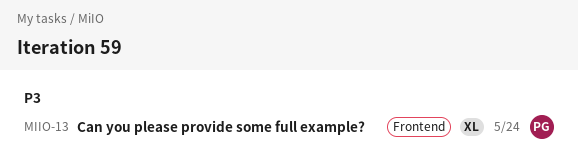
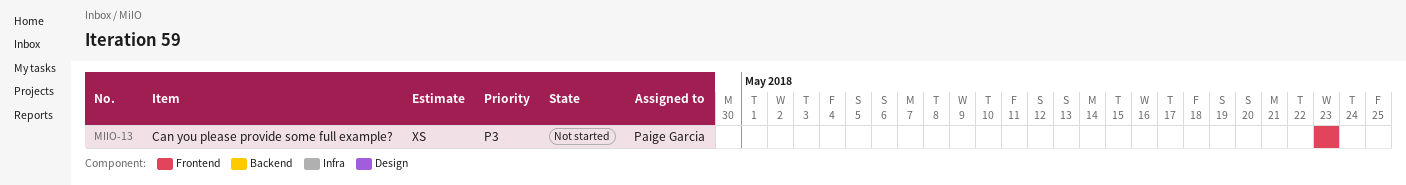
MIIO-13, estimate: XL -> XS
MIIO-13, due: May 24 -> May 23

